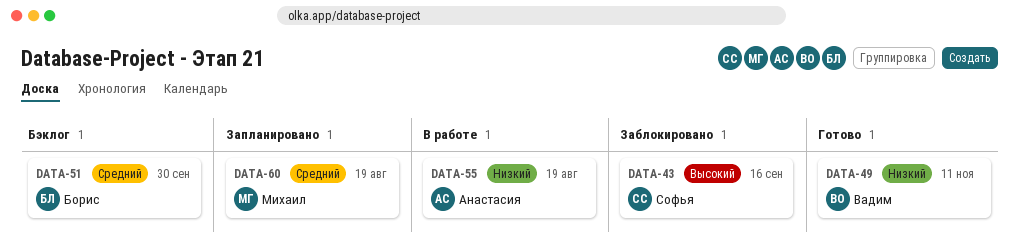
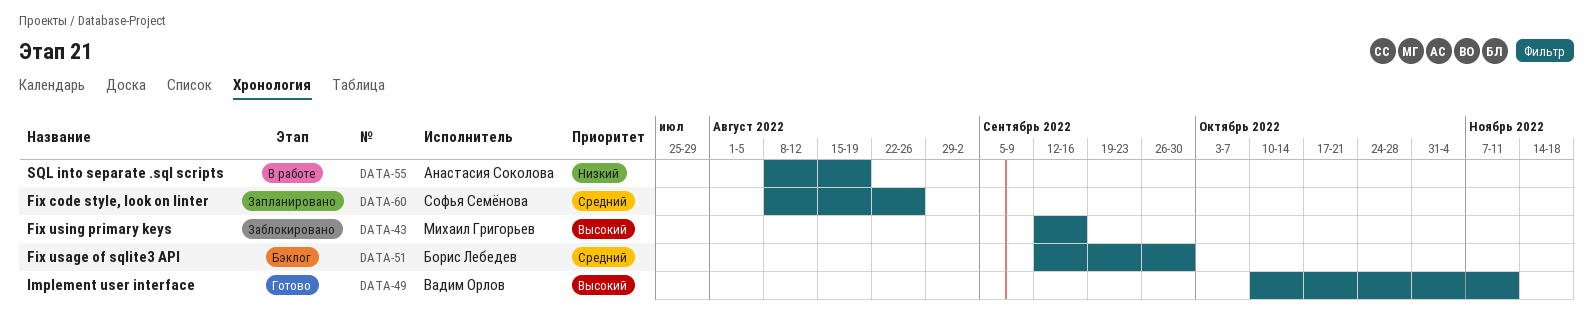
DATA-43, owner: Софья Семёнова -> Михаил Григорьев
DATA-49, priority: Низкий -> Высокий
DATA-60, owner: Михаил Григорьев -> Софья Семёнова
DATA-60, due: Aug 19 -> Aug 26

